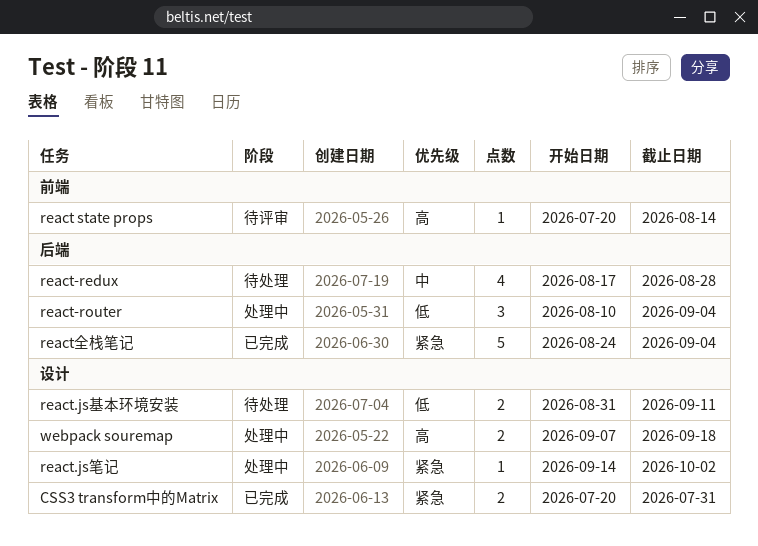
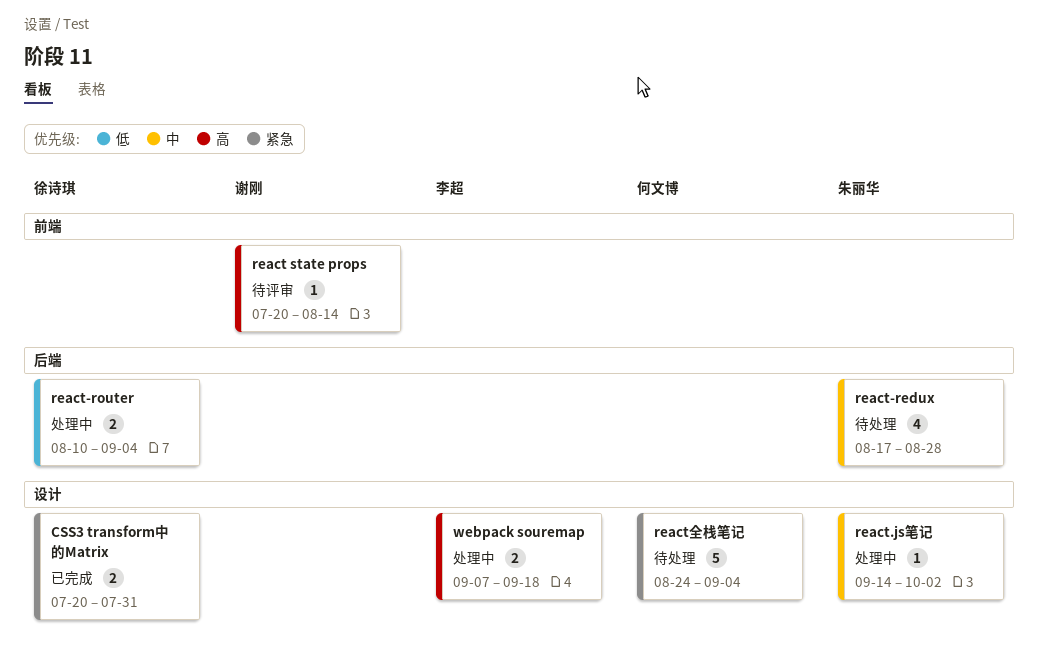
react-router, estimate: 3 -> 2
react.js基本环境安装: present -> none
react.js笔记, priority: 紧急 -> 中
react全栈笔记, status: 已完成 -> 待处理
react全栈笔记, label: 后端 -> 设计

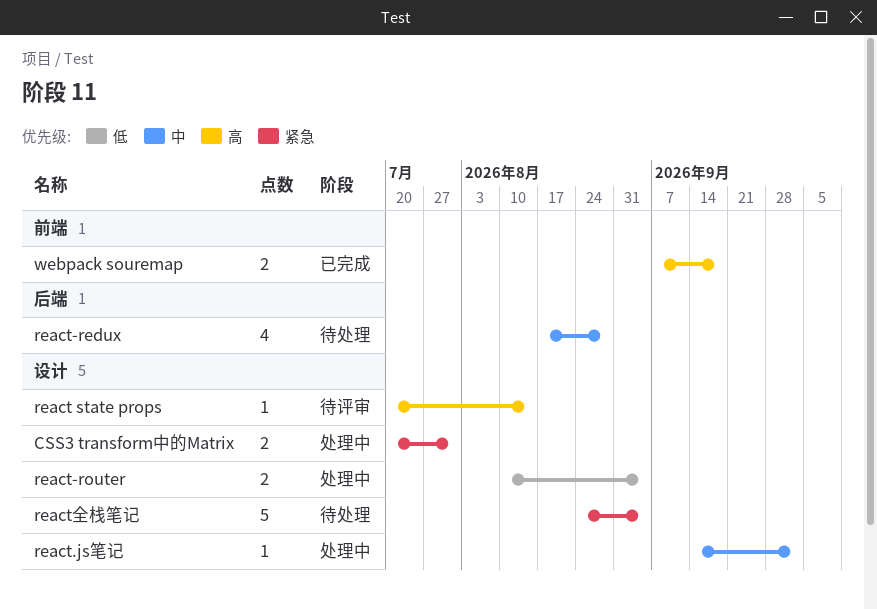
CSS3 transform中的Matrix, status: 已完成 -> 处理中
react state props, label: 前端 -> 设计
react-router, label: 后端 -> 设计
webpack souremap, status: 处理中 -> 已完成
webpack souremap, label: 设计 -> 前端

